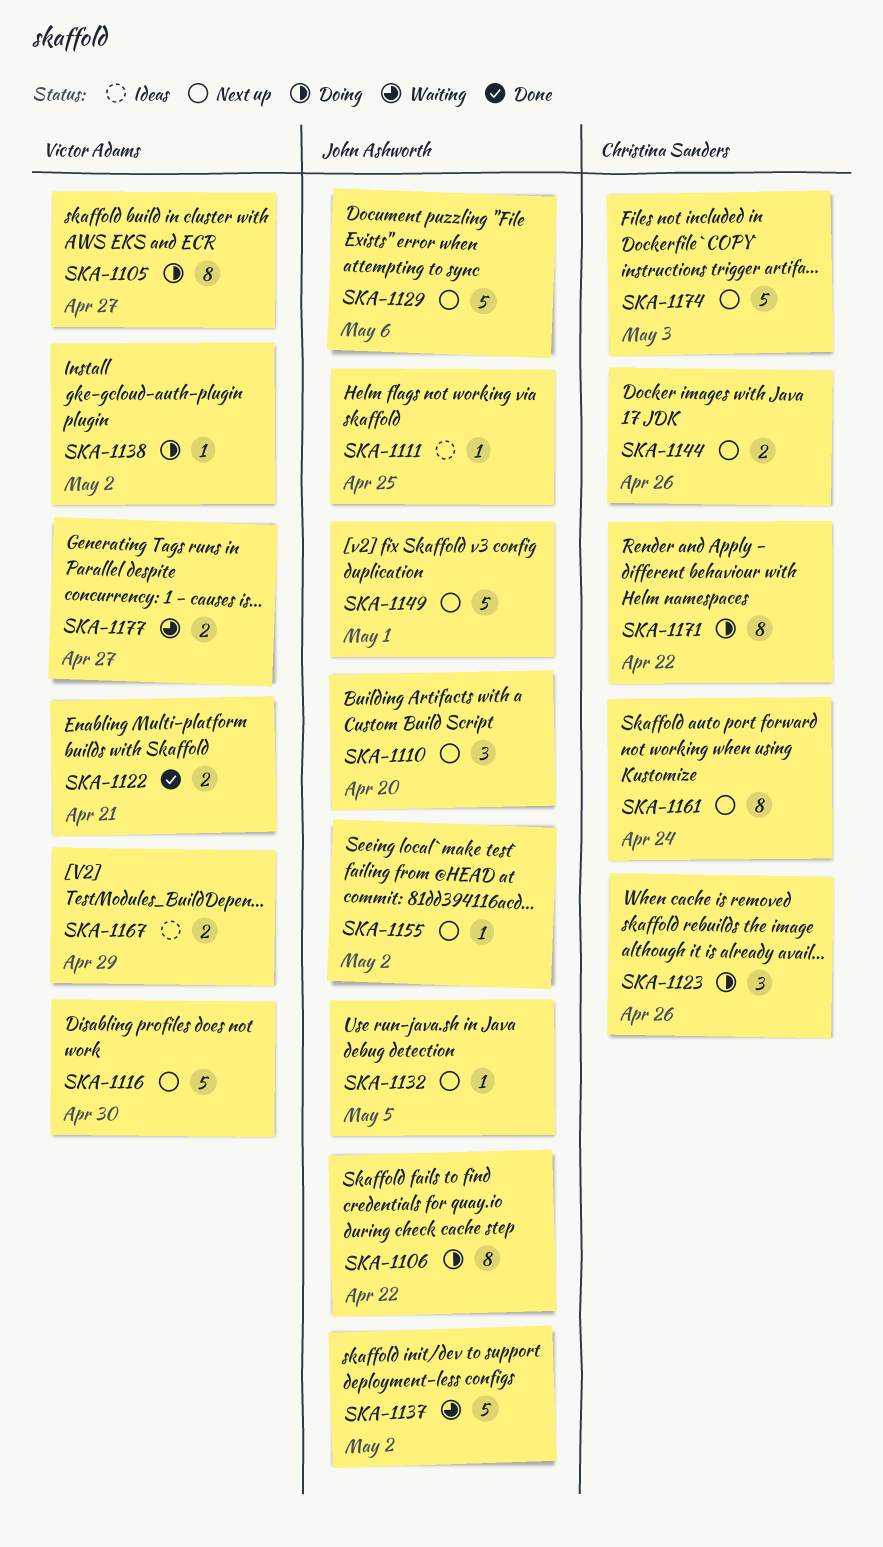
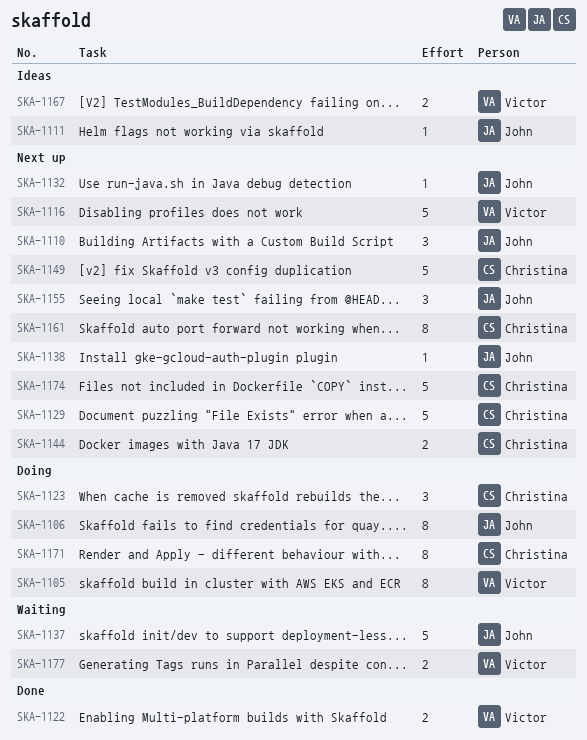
SKA-1129, owner: John Ashworth -> Christina Sanders
SKA-1138, status: Doing -> Next up
SKA-1138, owner: Victor Adams -> John Ashworth
SKA-1149, owner: John Ashworth -> Christina Sanders
SKA-1155, estimate: 1 -> 3

